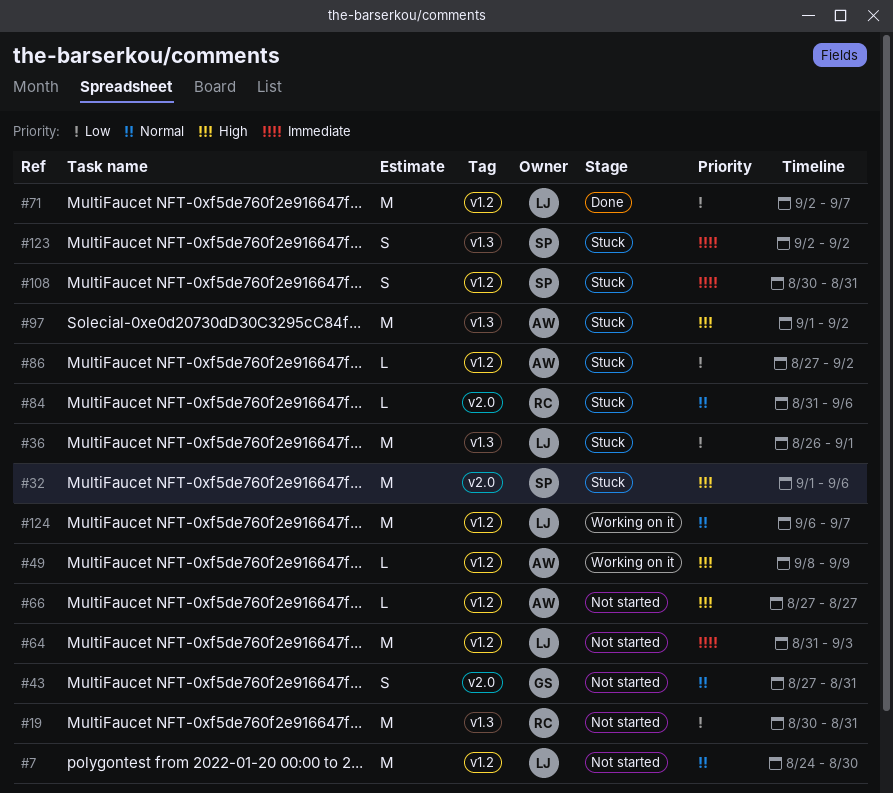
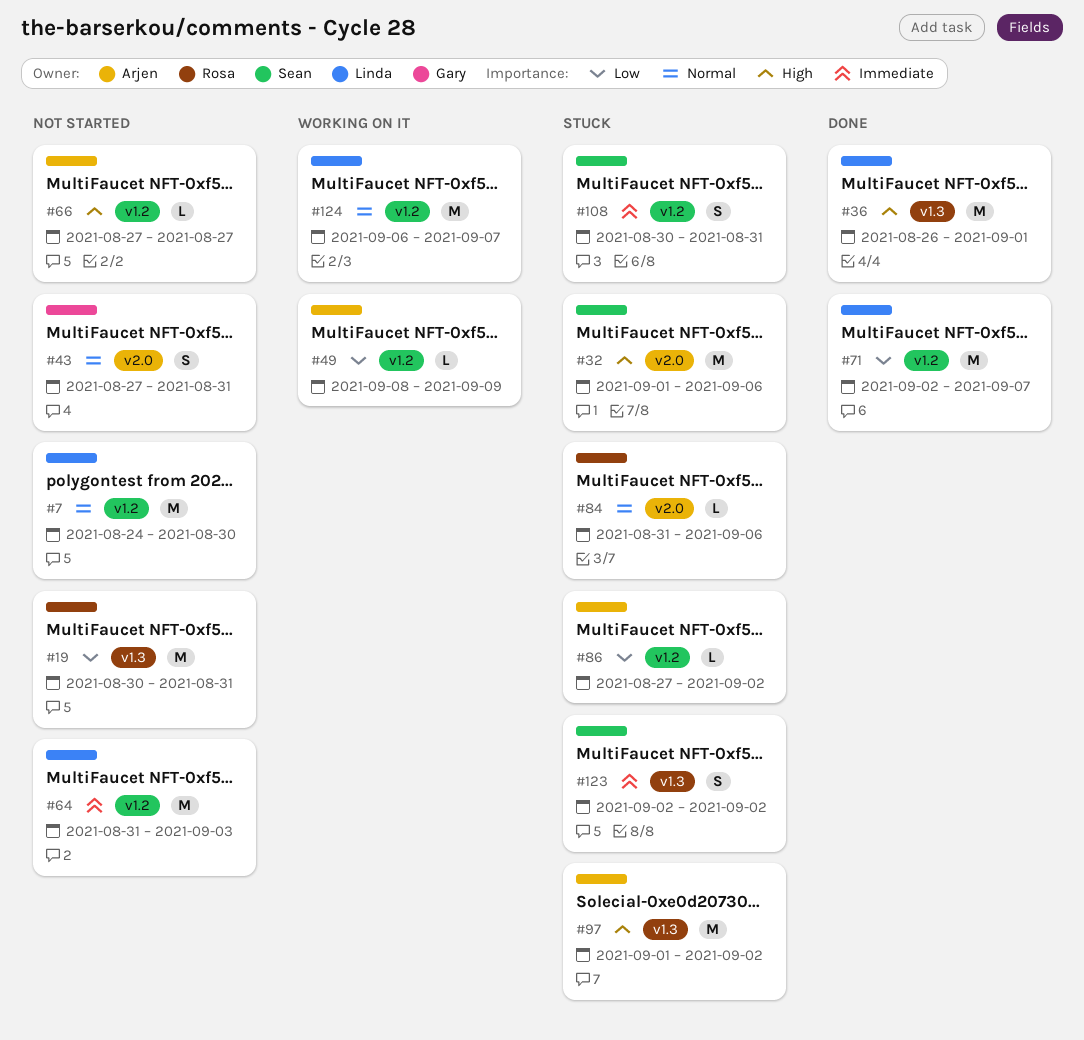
#36, status: Stuck -> Done
#36, priority: Low -> High
#49, priority: High -> Low

